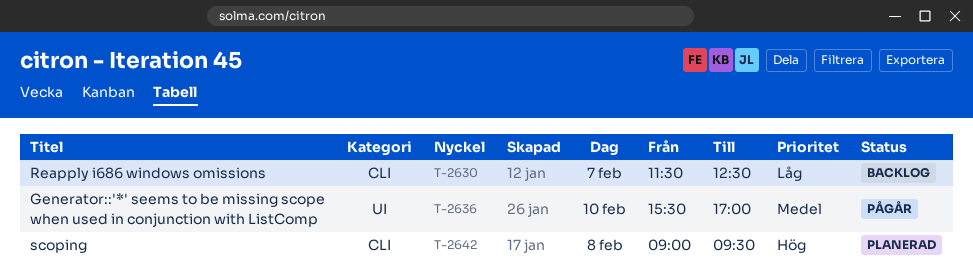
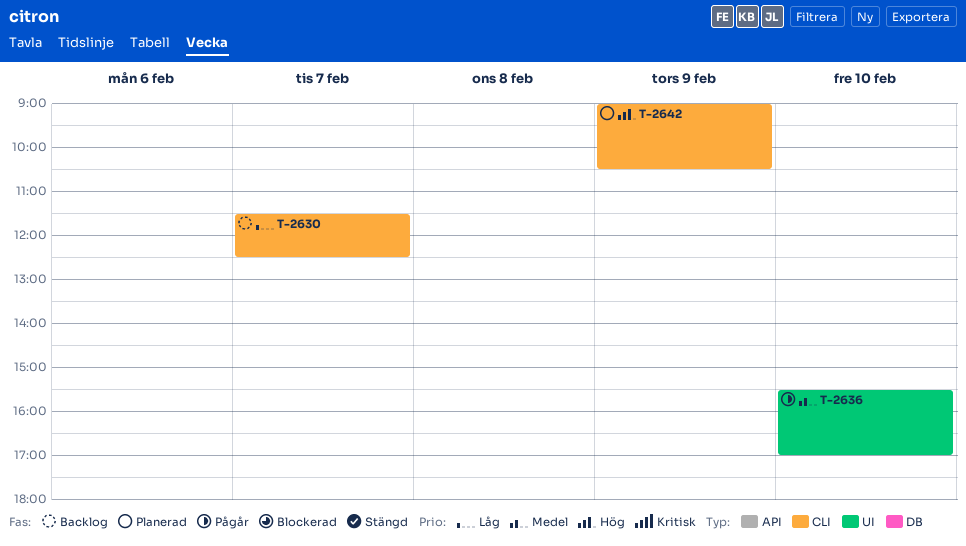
T-2642, day: Feb 8 -> Feb 9
T-2642, ends: 09:30 -> 10:30

